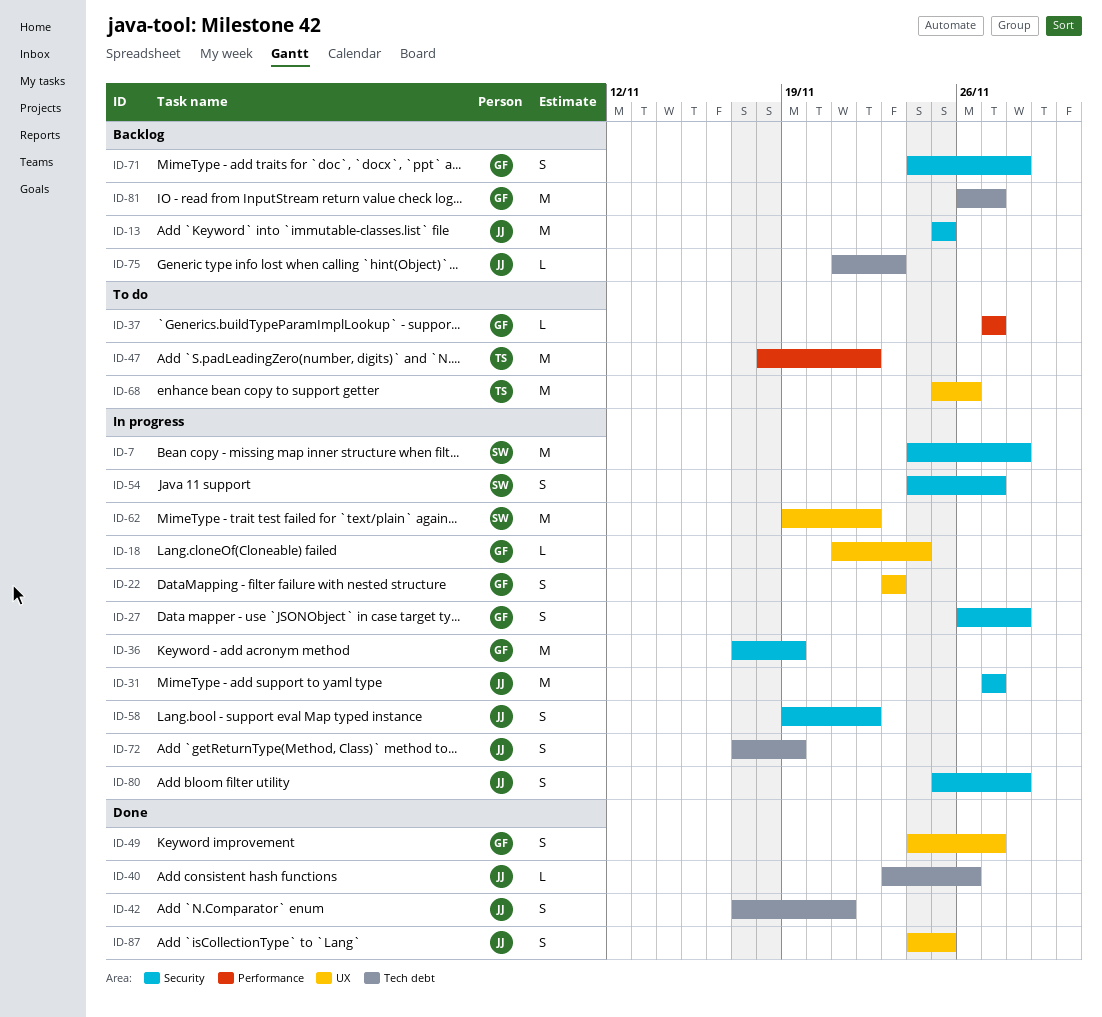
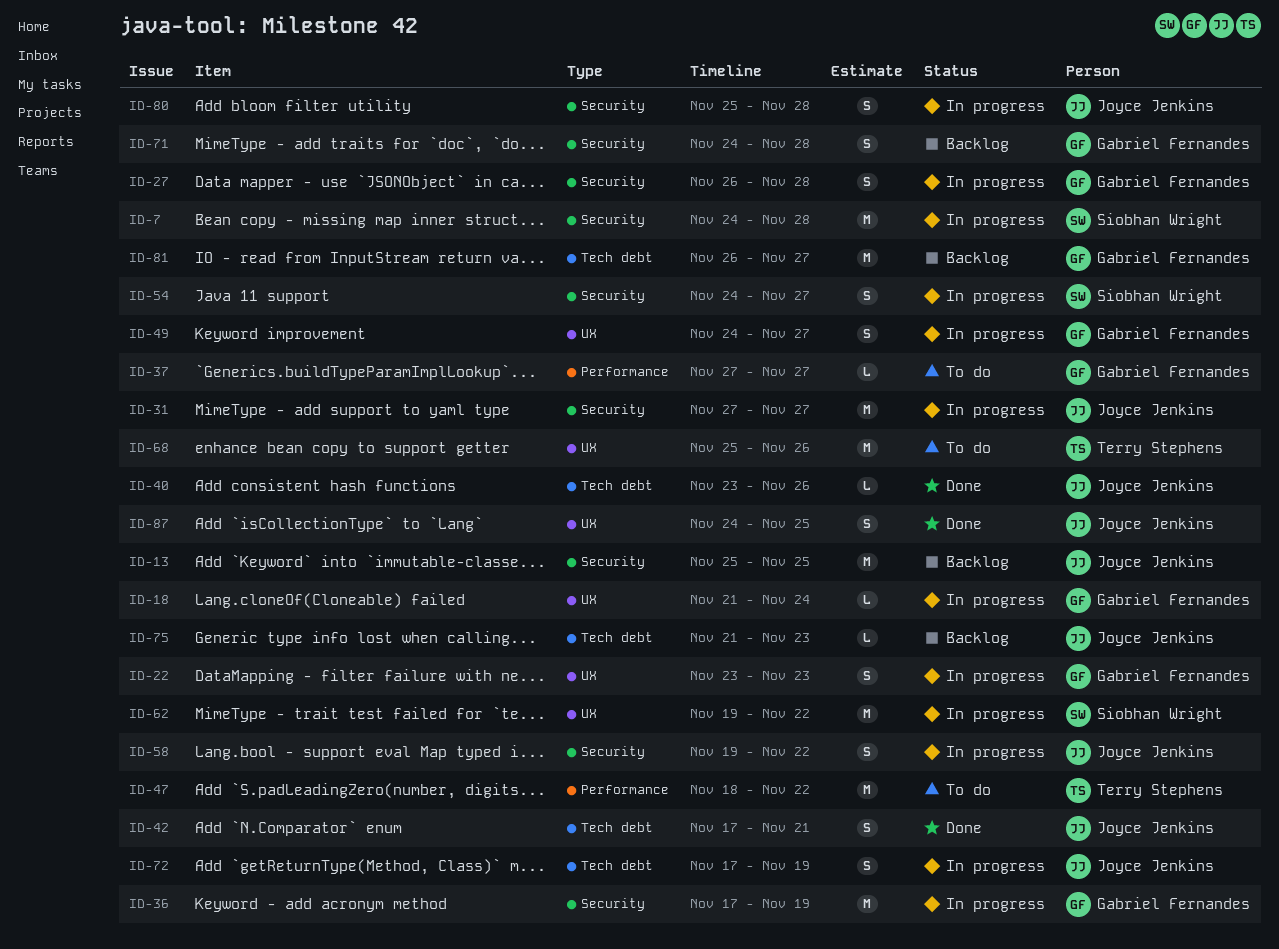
ID-49, status: Done -> In progress

